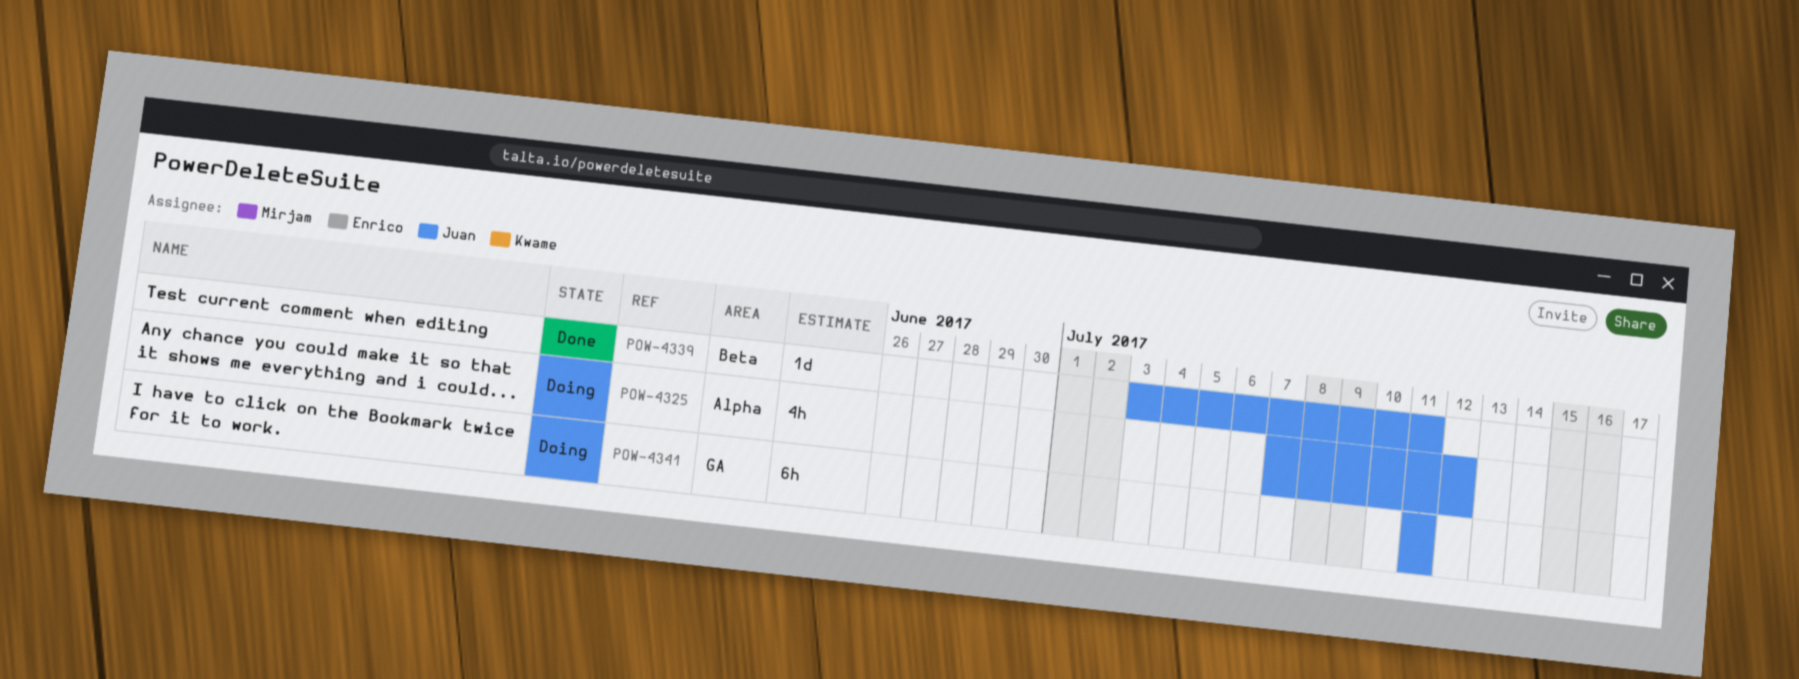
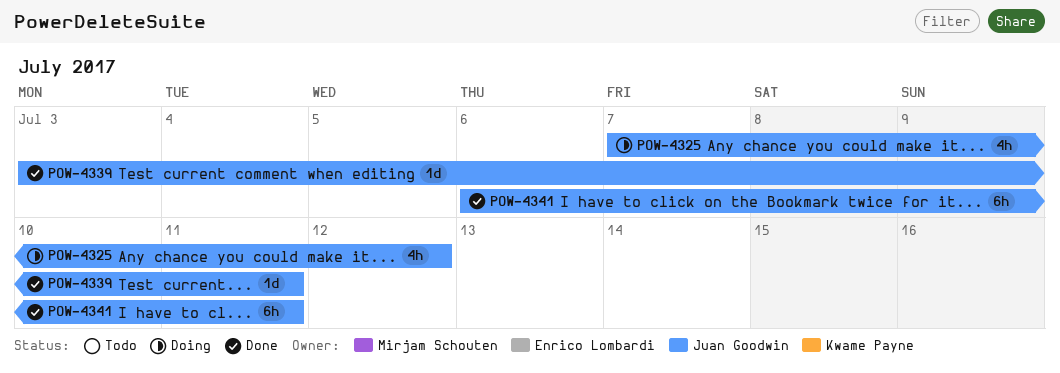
POW-4341, status: Doing -> Done
POW-4341, start: Jul 11 -> Jul 6

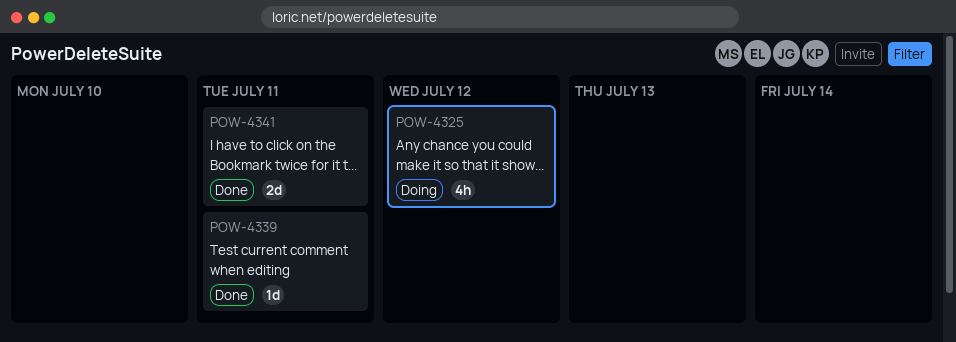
POW-4341, estimate: 6h -> 2d

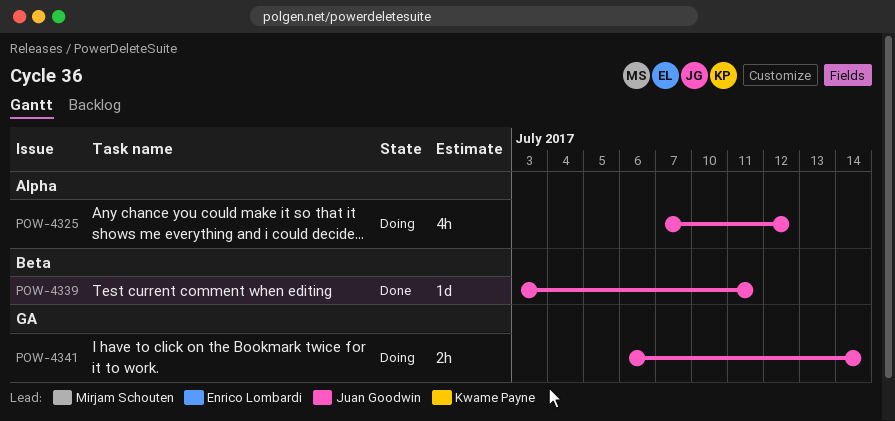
POW-4341, status: Done -> Doing
POW-4341, estimate: 2d -> 2h
POW-4341, due: Jul 11 -> Jul 14

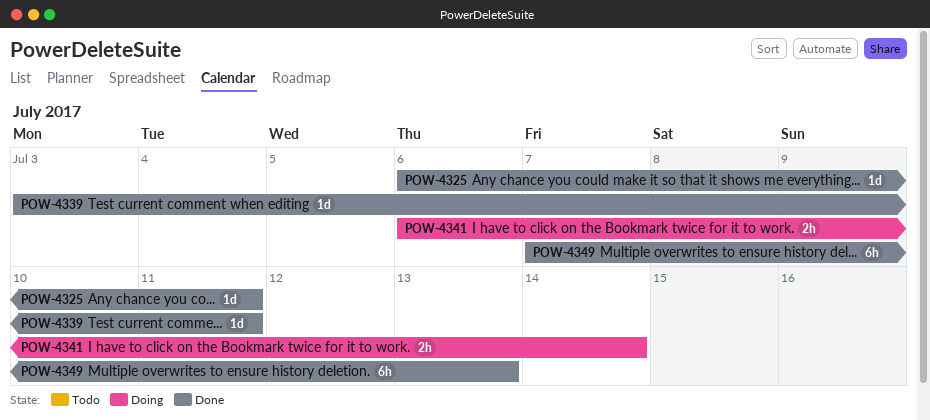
POW-4325, status: Doing -> Done
POW-4325, estimate: 4h -> 1d
POW-4325, start: Jul 7 -> Jul 6
POW-4325, due: Jul 12 -> Jul 11
POW-4349: none -> present

